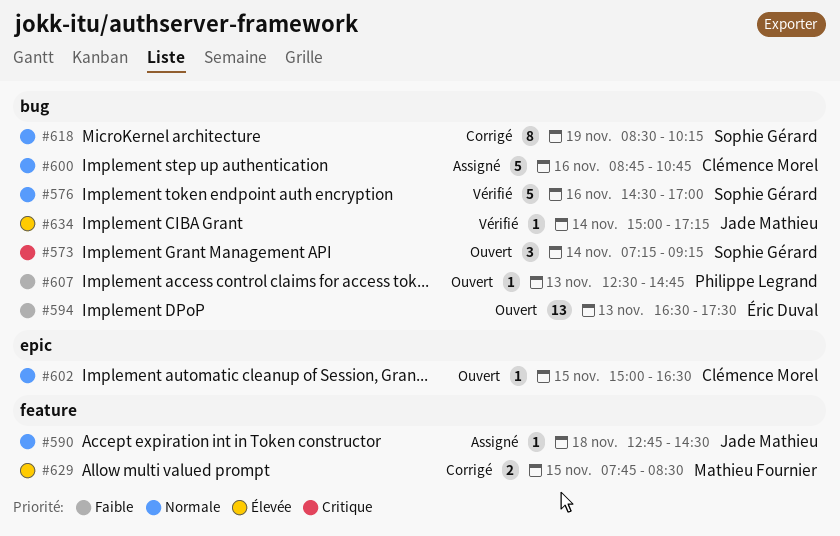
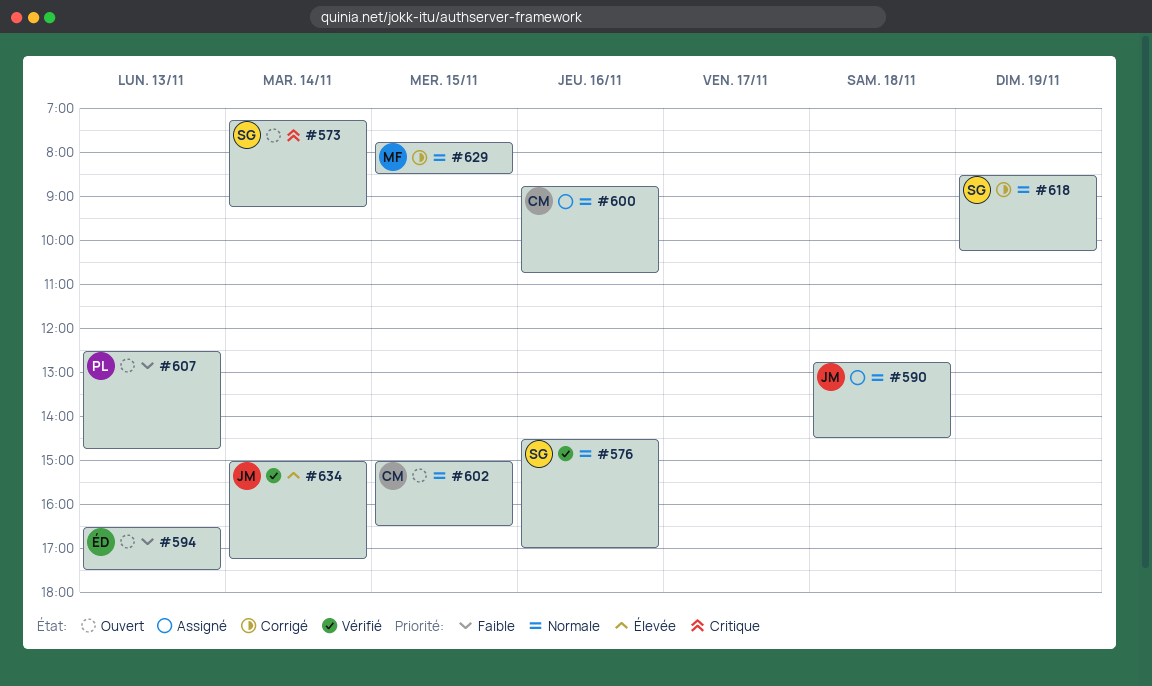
#629, priority: Élevée -> Normale

